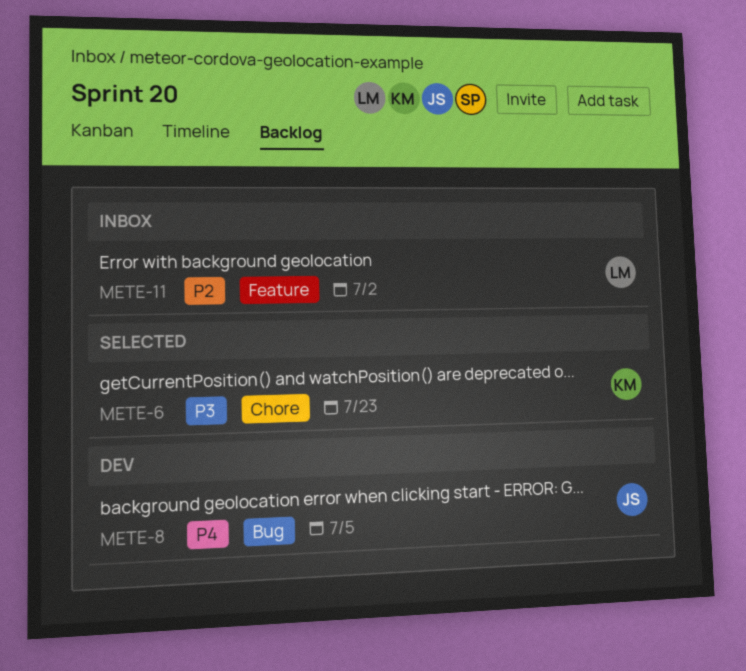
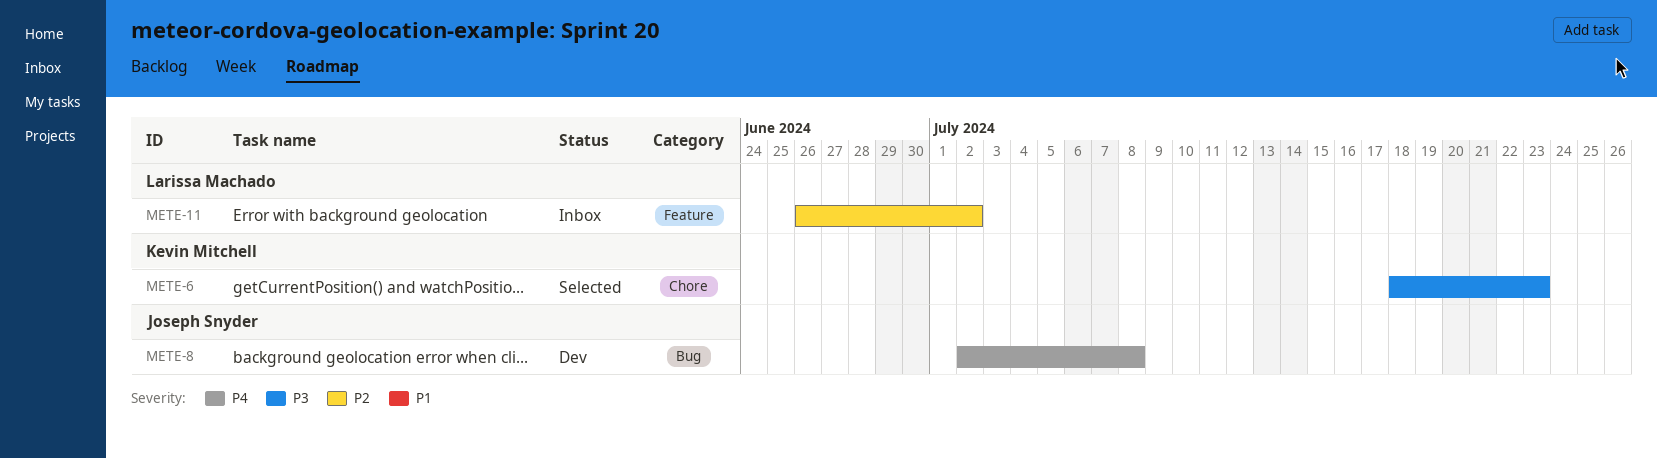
METE-8, due: Jul 5 -> Jul 8

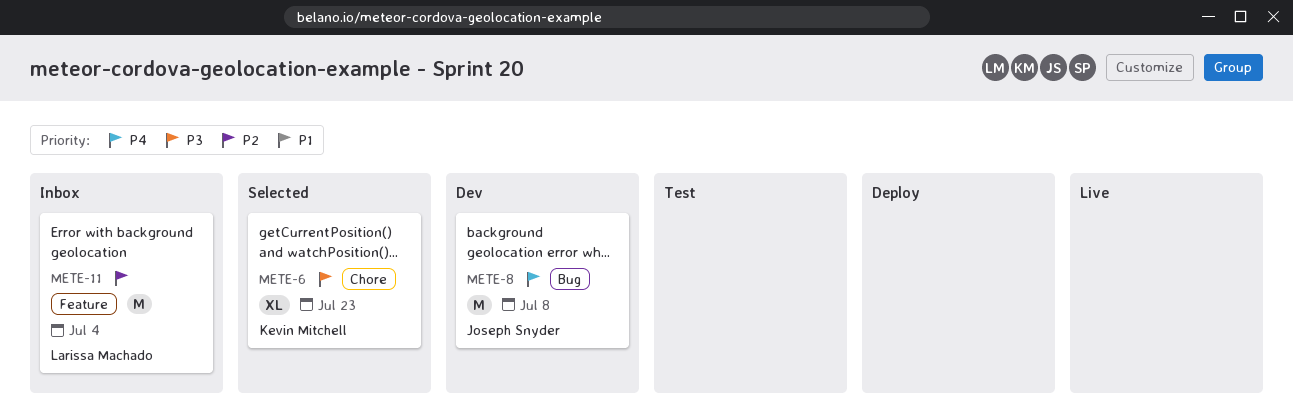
METE-11, due: Jul 2 -> Jul 4

